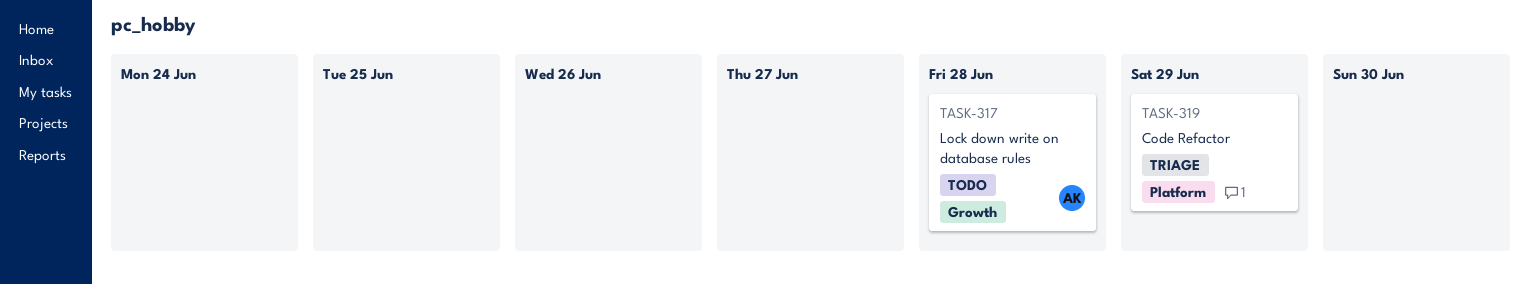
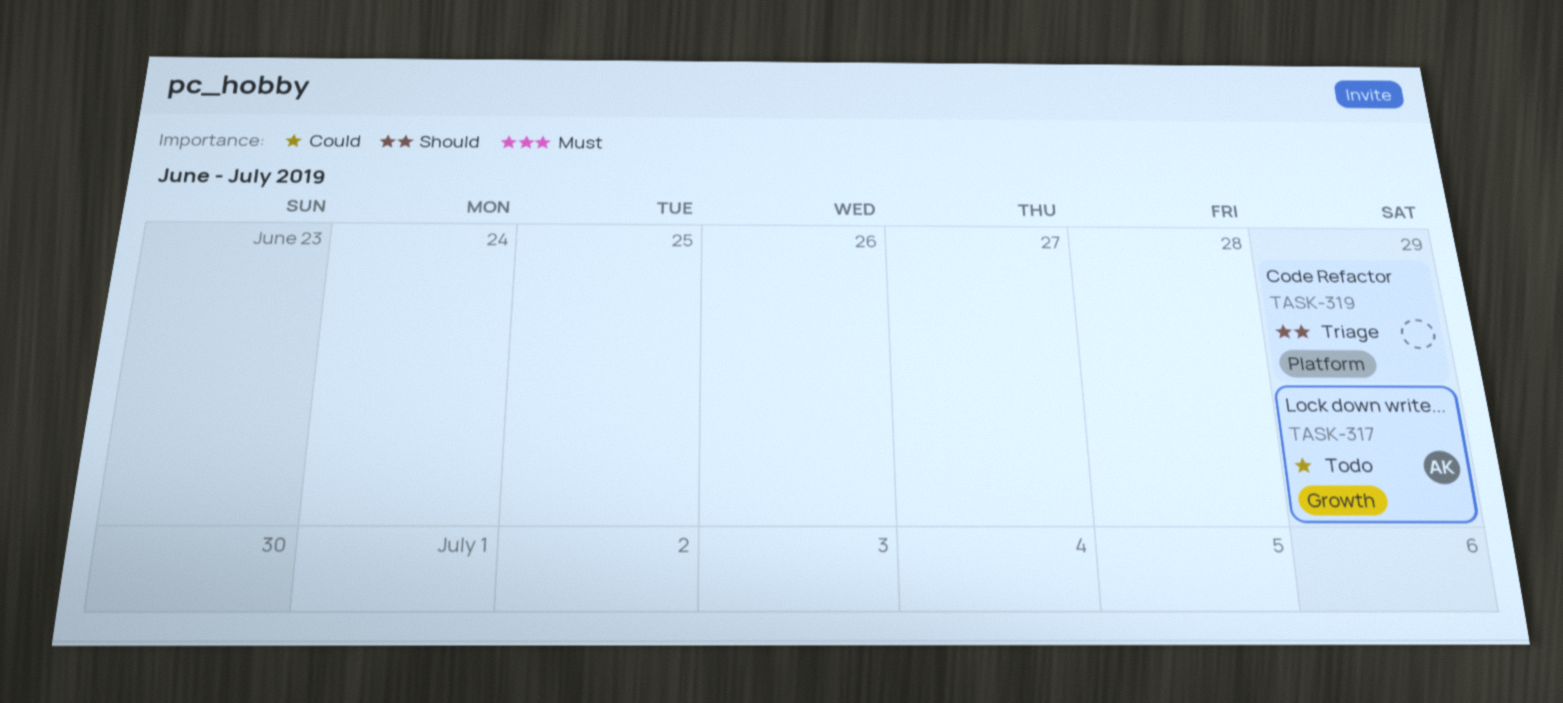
TASK-317, due: Jun 28 -> Jun 29

